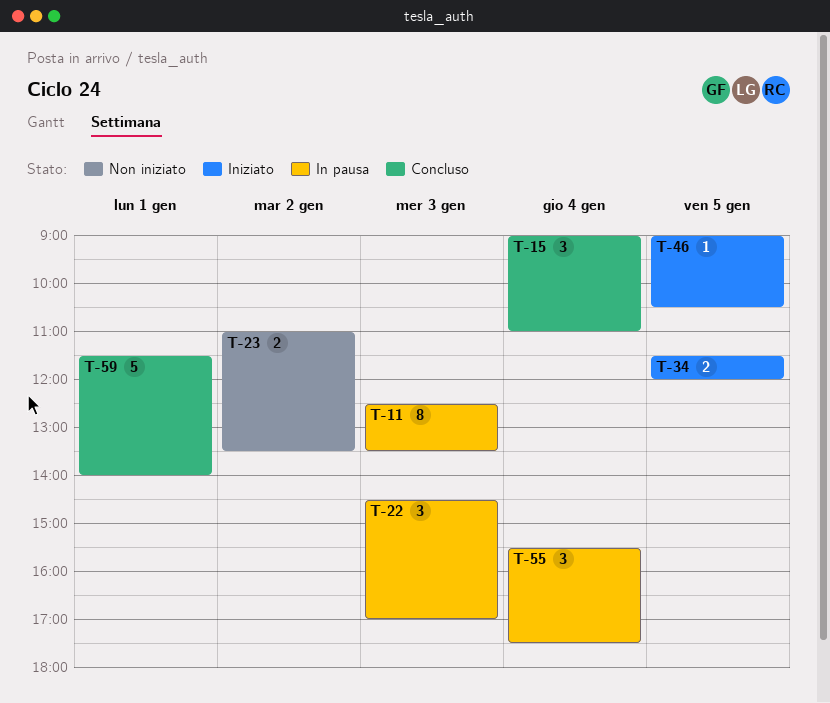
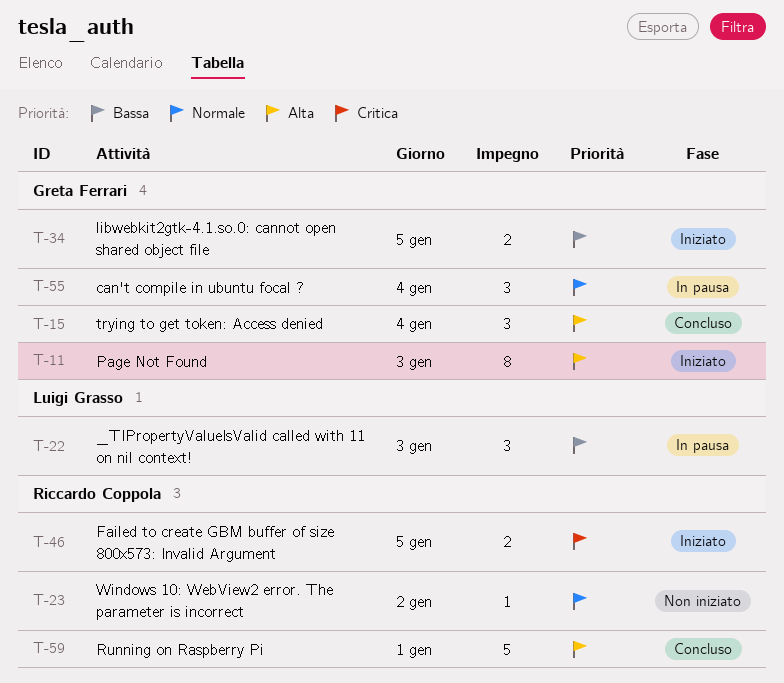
T-11, status: In pausa -> Iniziato
T-23, estimate: 2 -> 1
T-46, estimate: 1 -> 2

